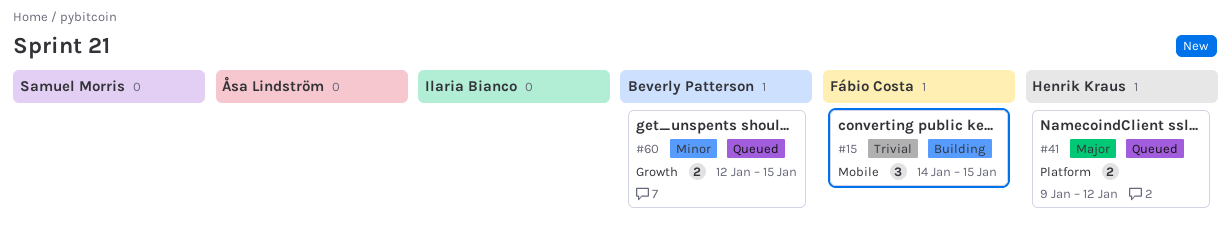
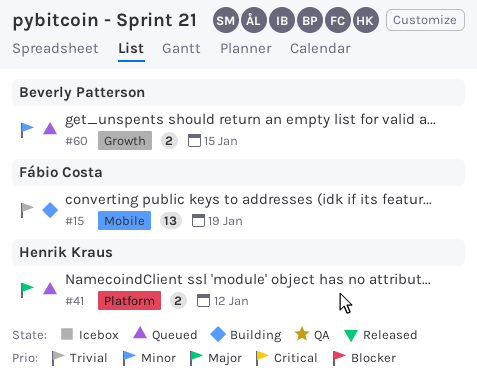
#15, estimate: 3 -> 13
#15, due: Jan 15 -> Jan 19

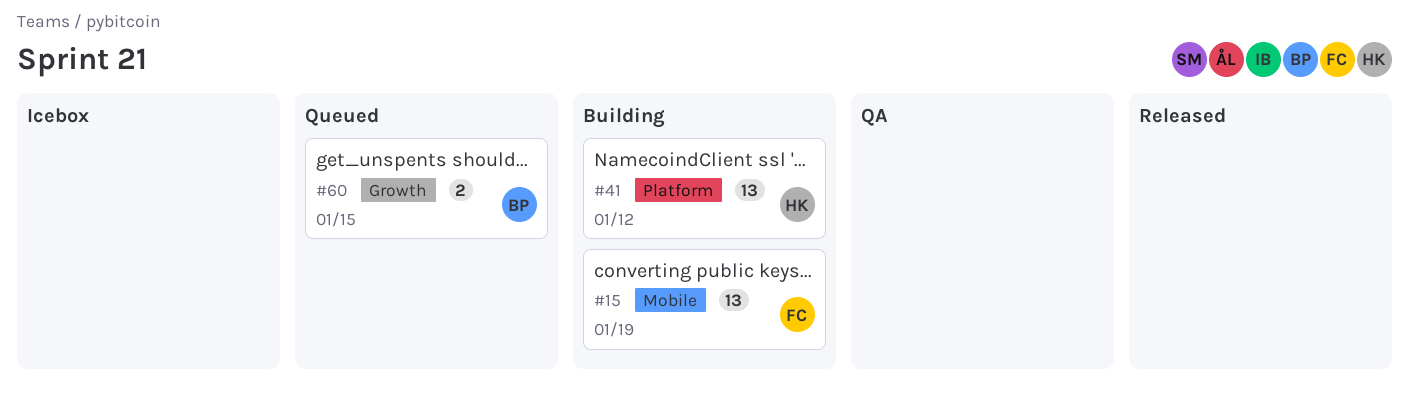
#41, status: Queued -> Building
#41, estimate: 2 -> 13

